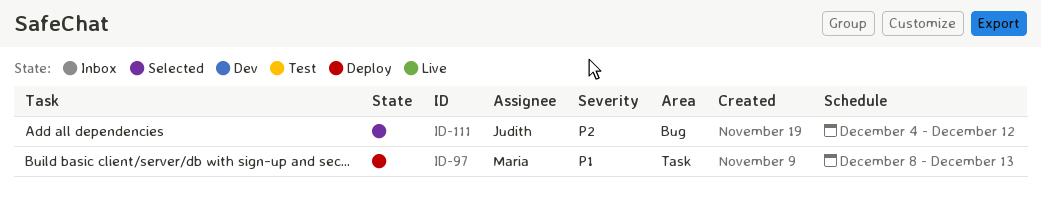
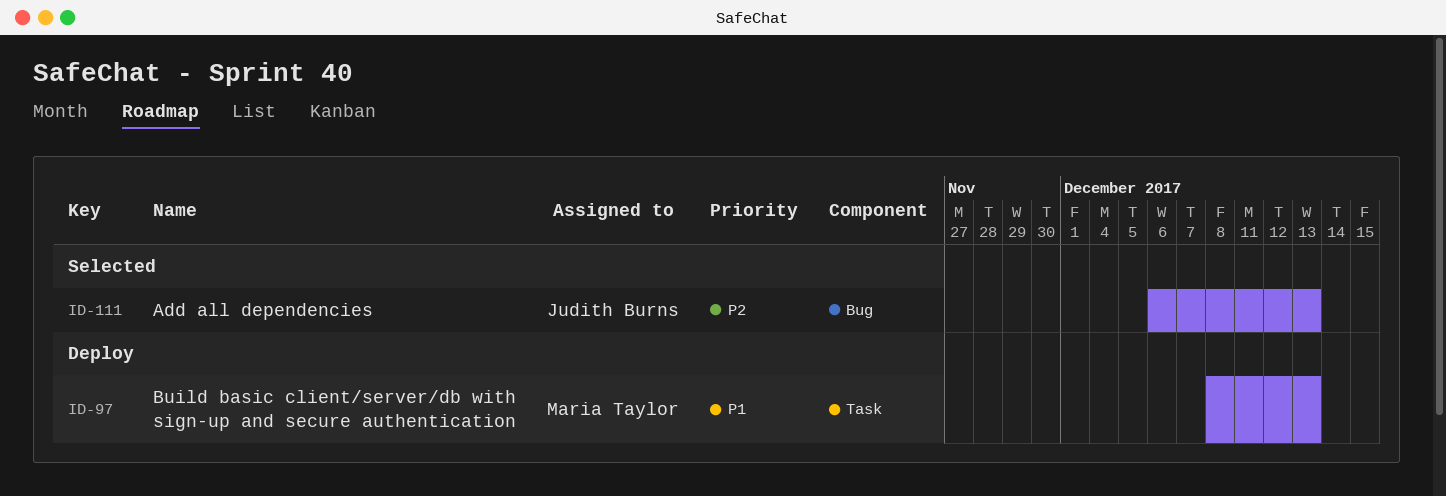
ID-111, start: Dec 4 -> Dec 6
ID-111, due: Dec 12 -> Dec 13

